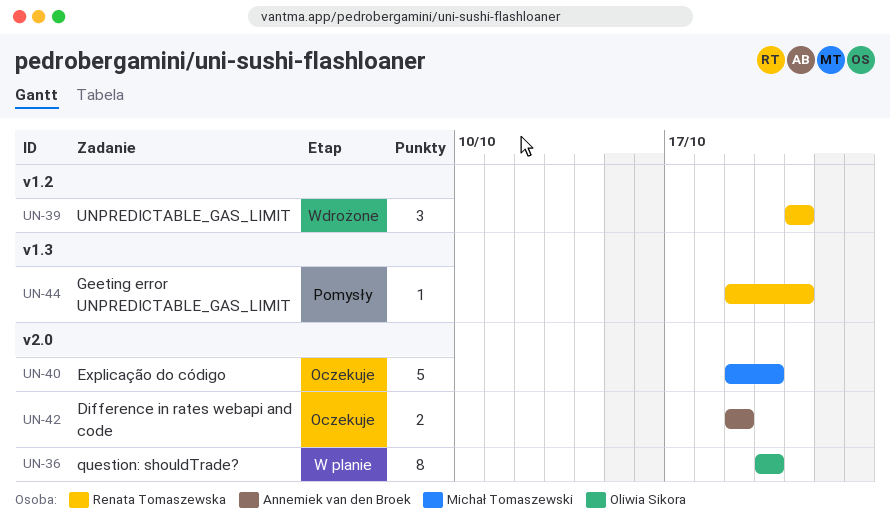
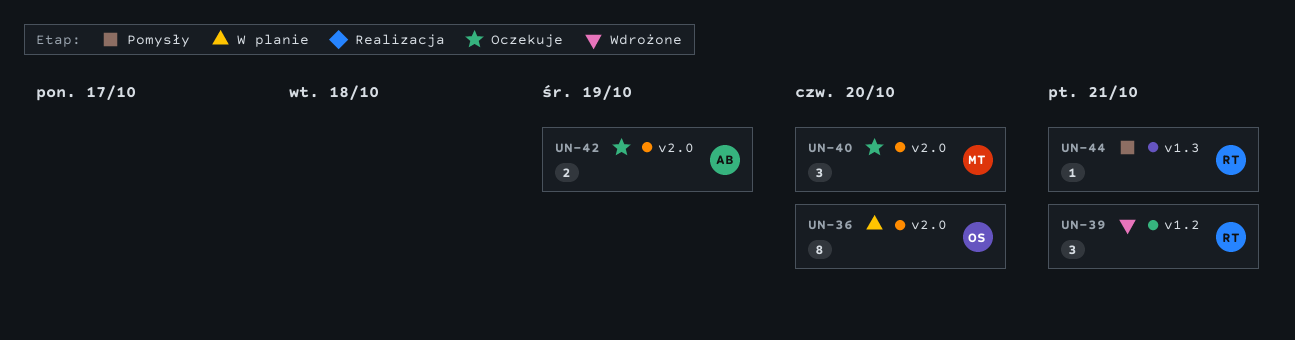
UN-40, estimate: 5 -> 3

